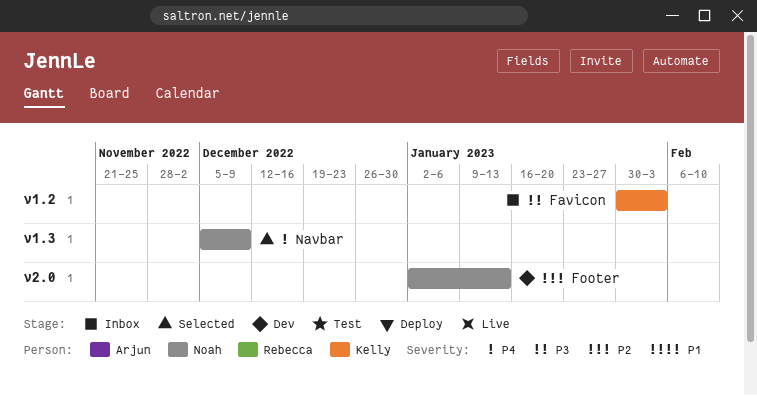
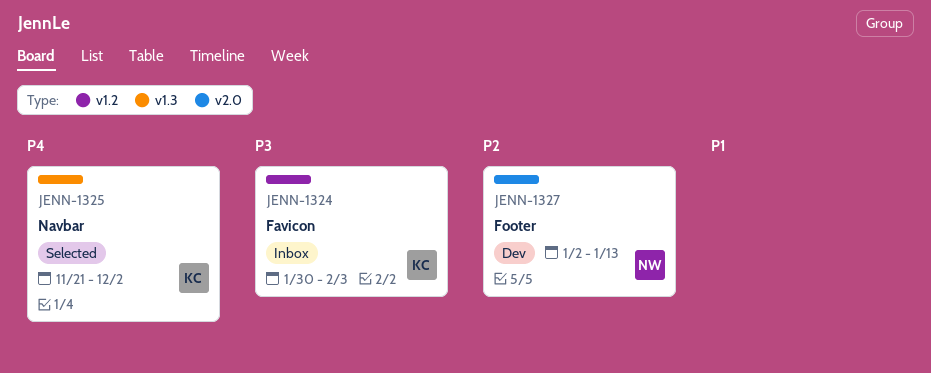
Navbar, owner: Noah -> Kelly
Navbar, start: Dec 5 -> Nov 21
Navbar, due: Dec 9 -> Dec 2

